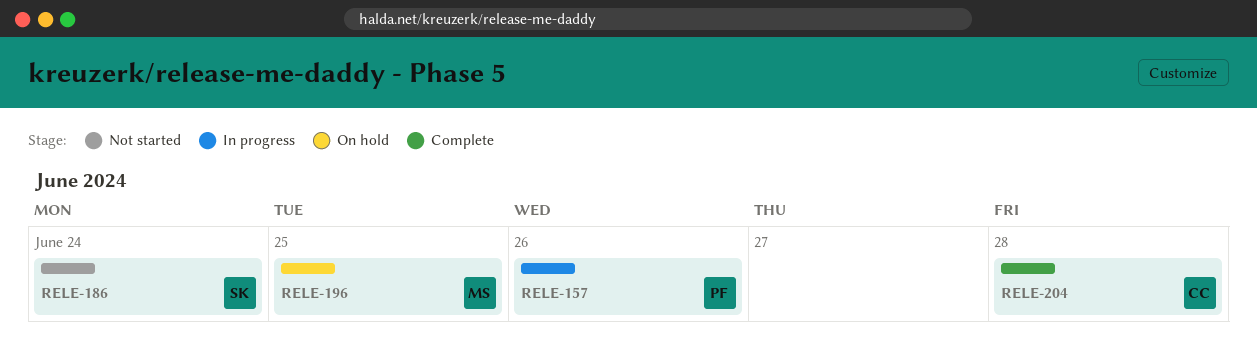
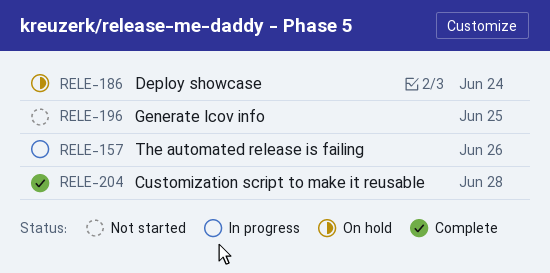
RELE-186, status: Not started -> On hold
RELE-196, status: On hold -> Not started

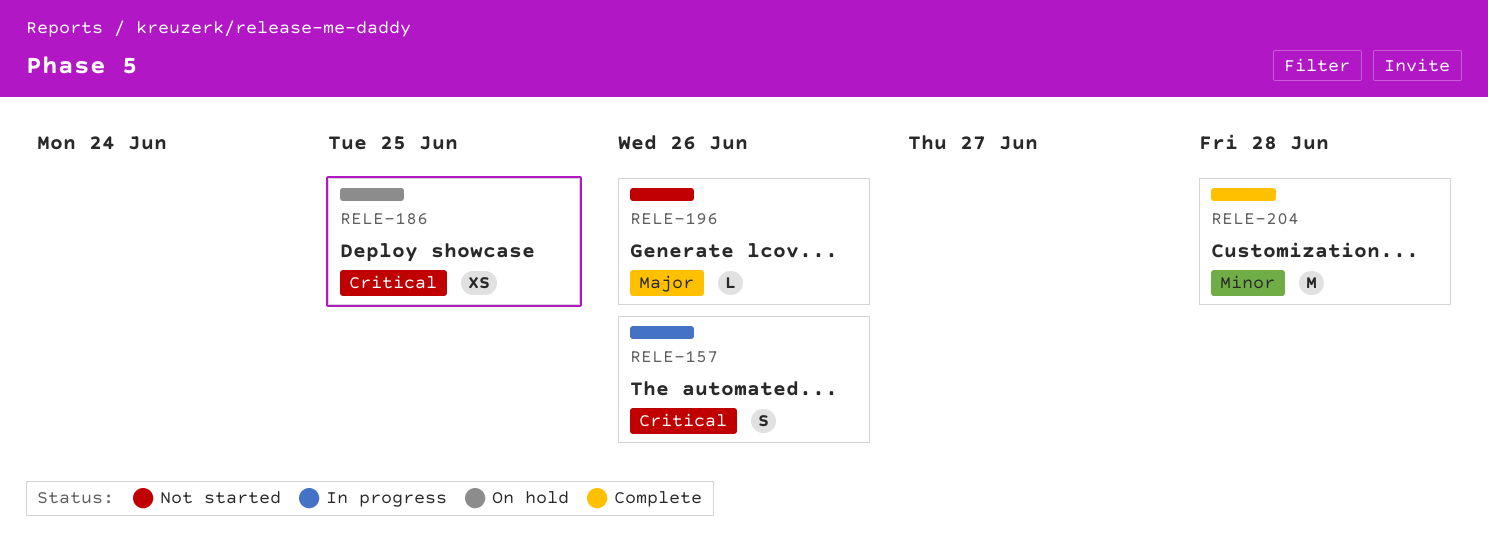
RELE-186, due: Jun 24 -> Jun 25
RELE-196, due: Jun 25 -> Jun 26

